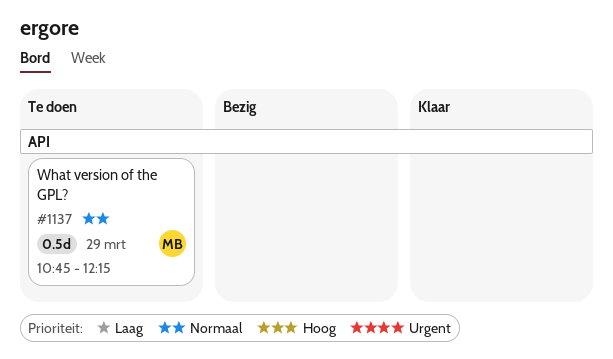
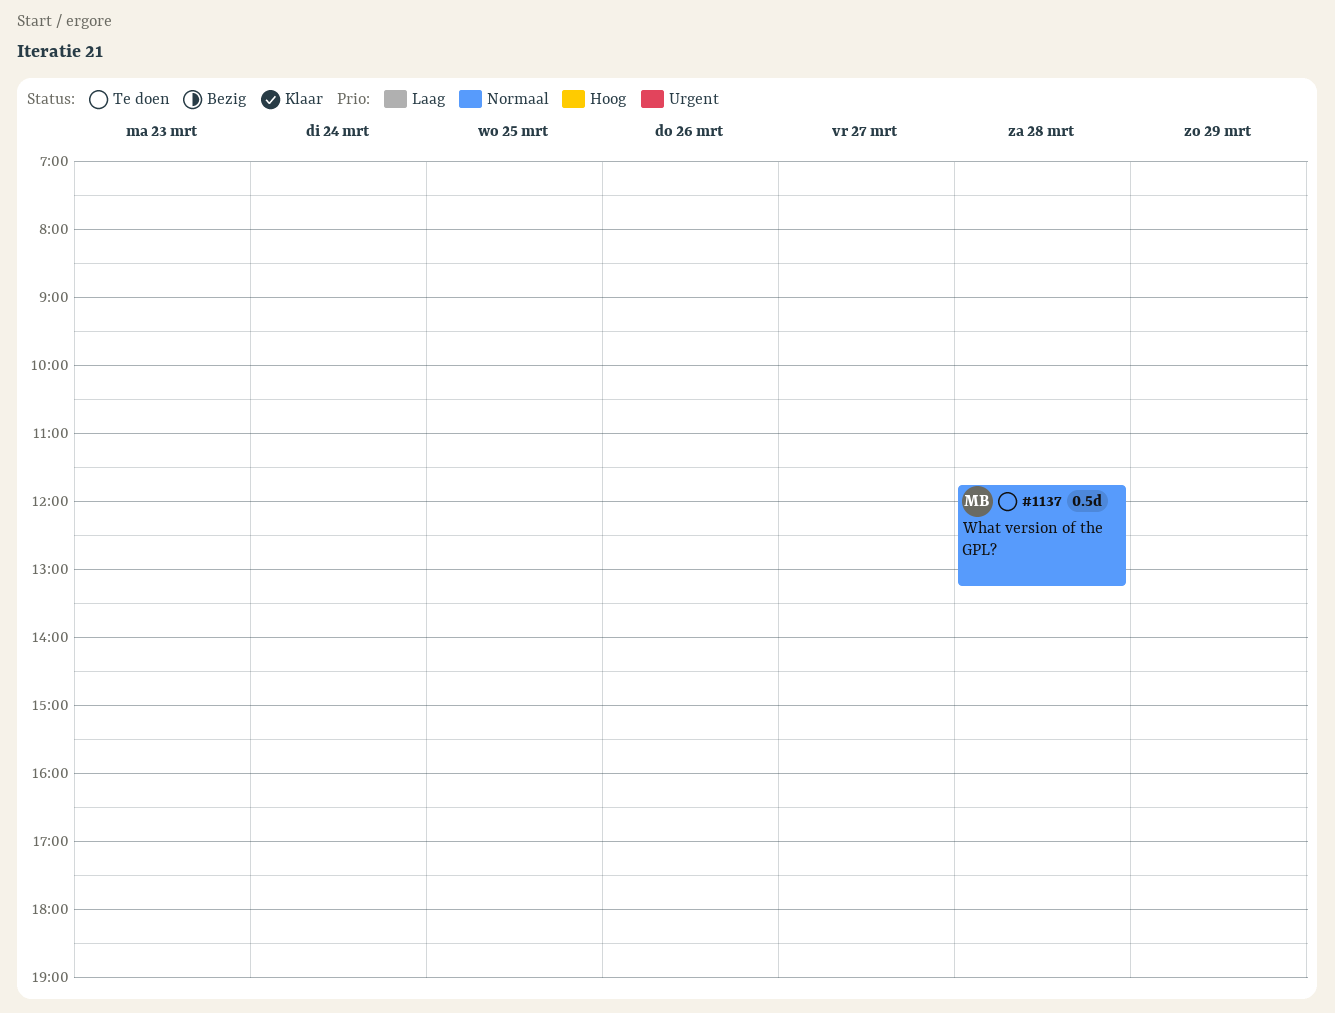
#1137, day: Mar 29 -> Mar 28
#1137, begins: 10:45 -> 11:45
#1137, ends: 12:15 -> 13:15

